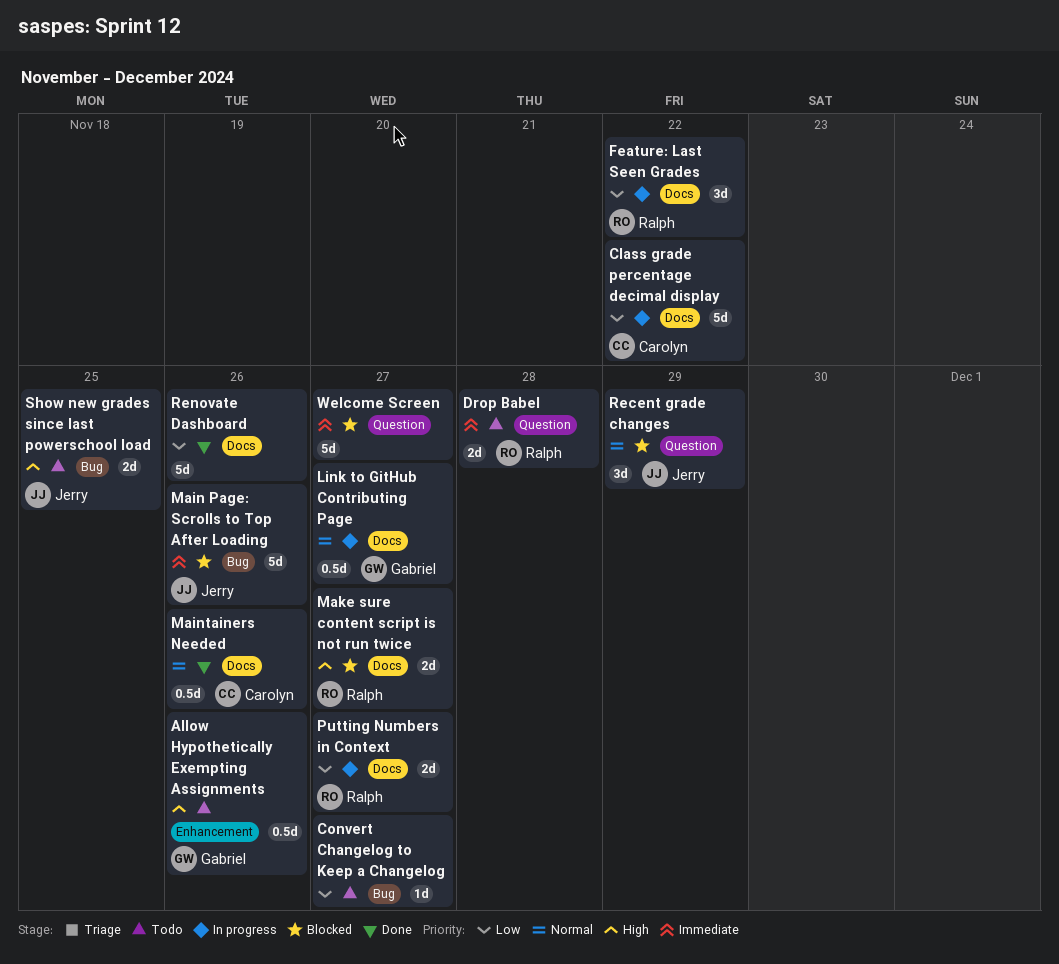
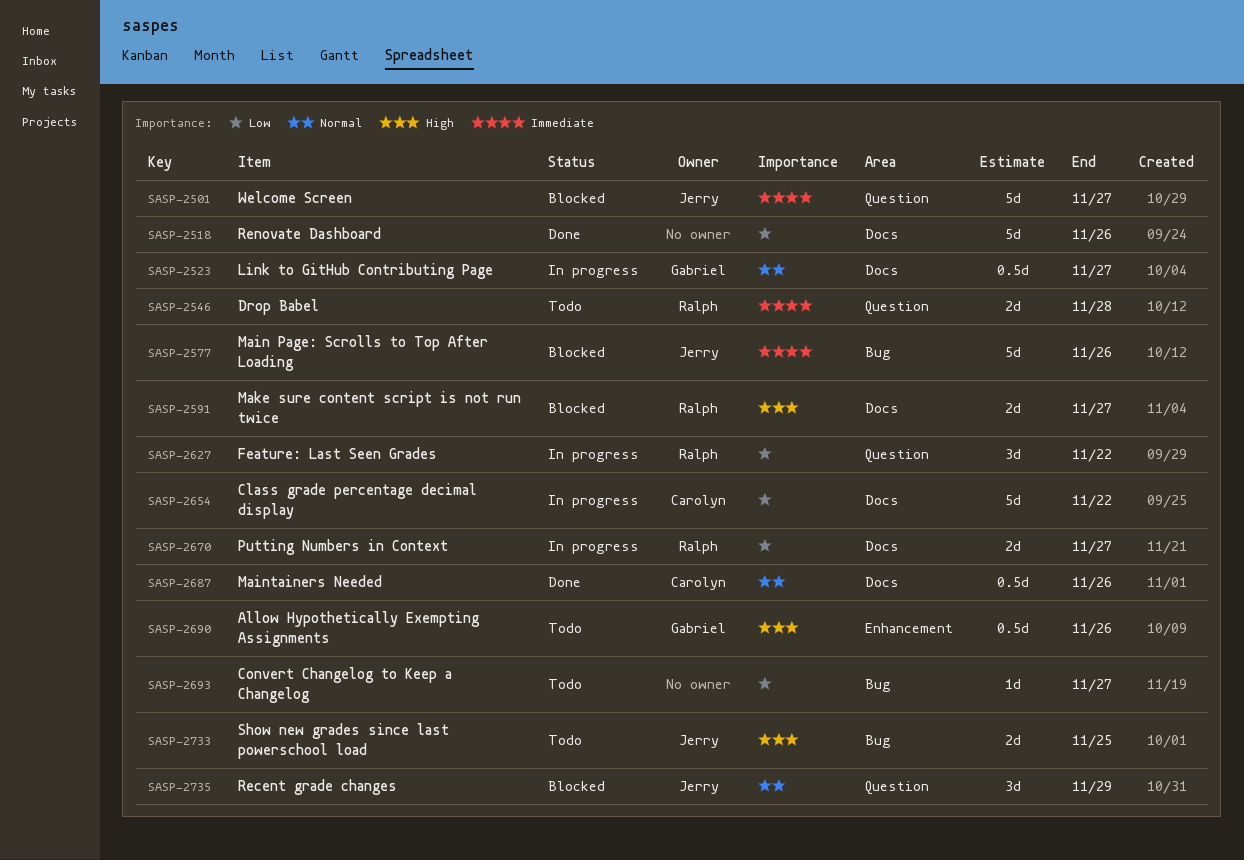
Feature: Last Seen Grades, label: Docs -> Question
Welcome Screen, owner: none -> Jerry

